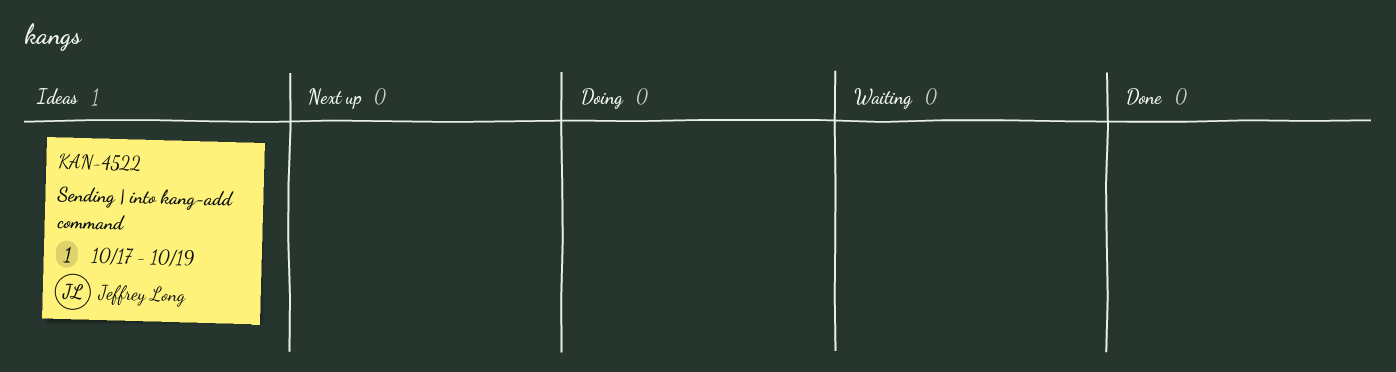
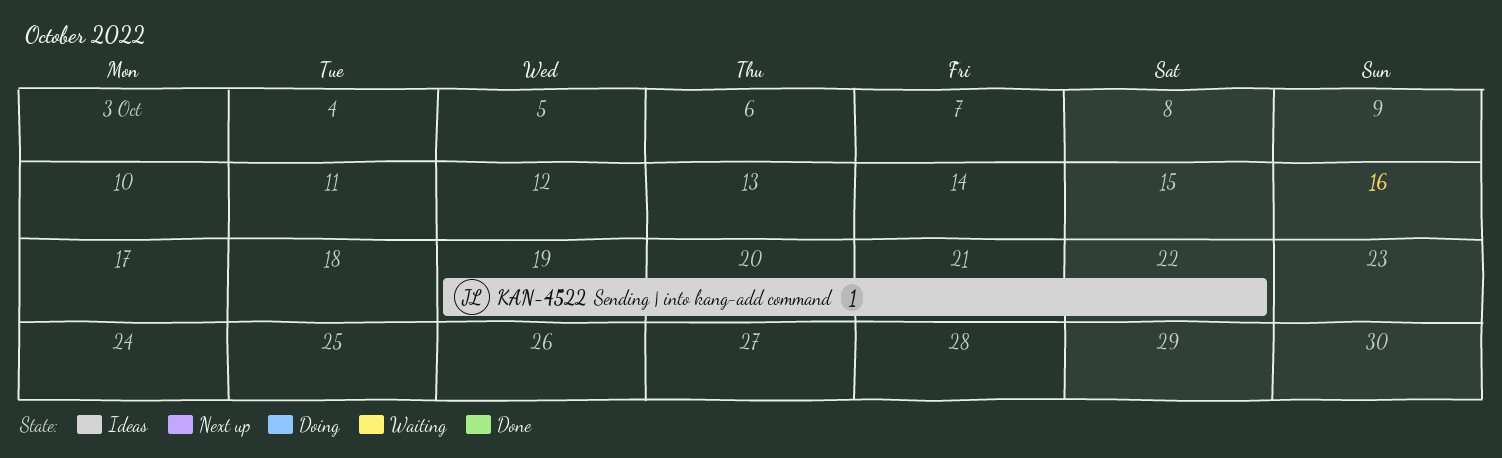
KAN-4522, start: Oct 17 -> Oct 19
KAN-4522, due: Oct 19 -> Oct 22

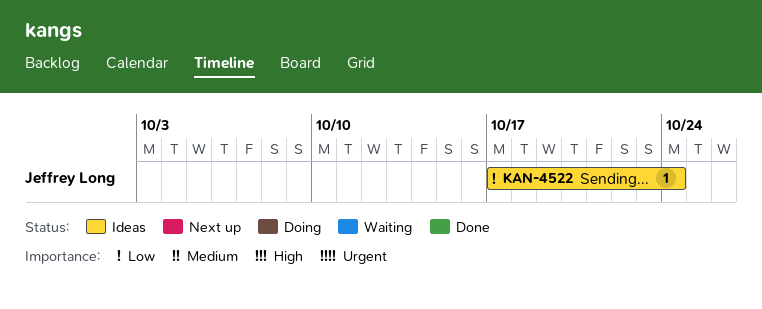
KAN-4522, start: Oct 19 -> Oct 17
KAN-4522, due: Oct 22 -> Oct 24

